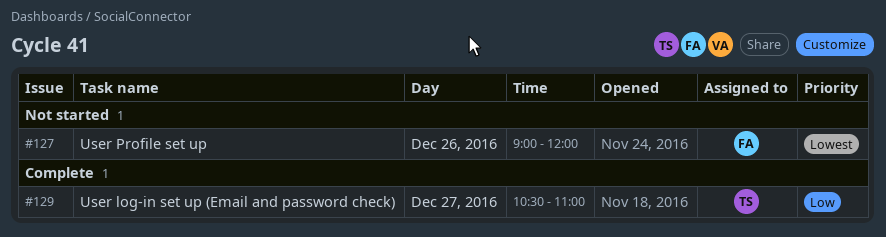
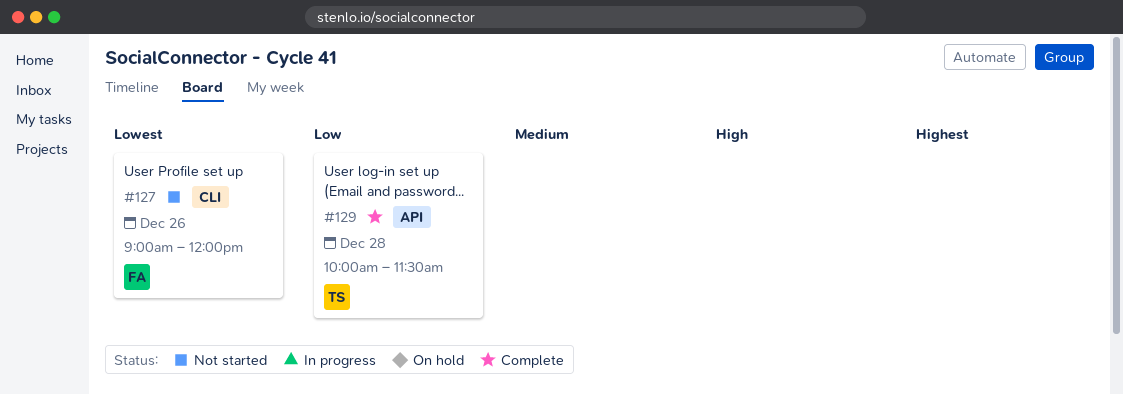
#129, day: Dec 27 -> Dec 28
#129, begins: 10:30 -> 10:00
#129, ends: 11:00 -> 11:30

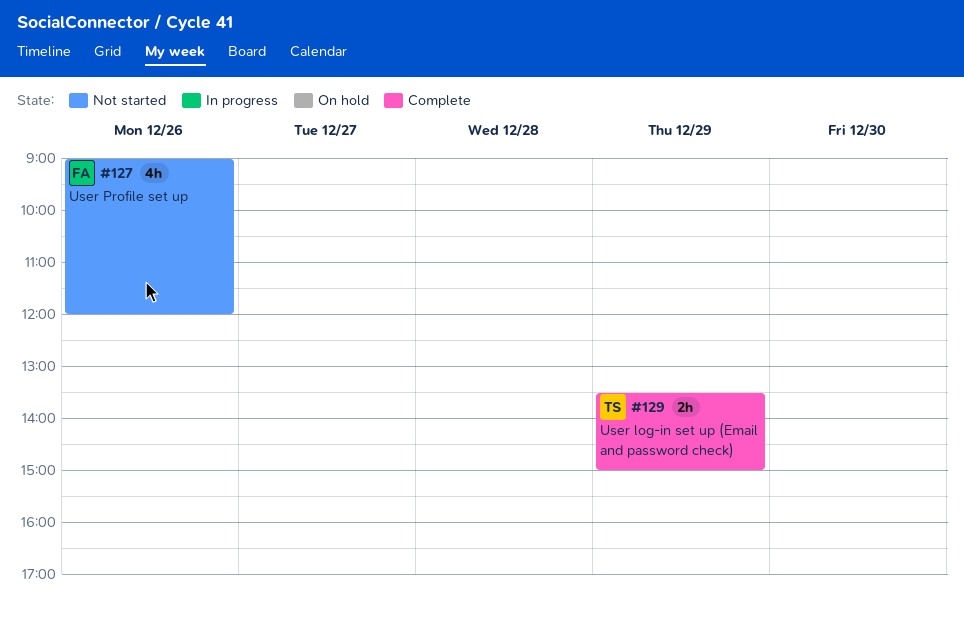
#129, day: Dec 28 -> Dec 29
#129, begins: 10:00 -> 13:30
#129, ends: 11:30 -> 15:00

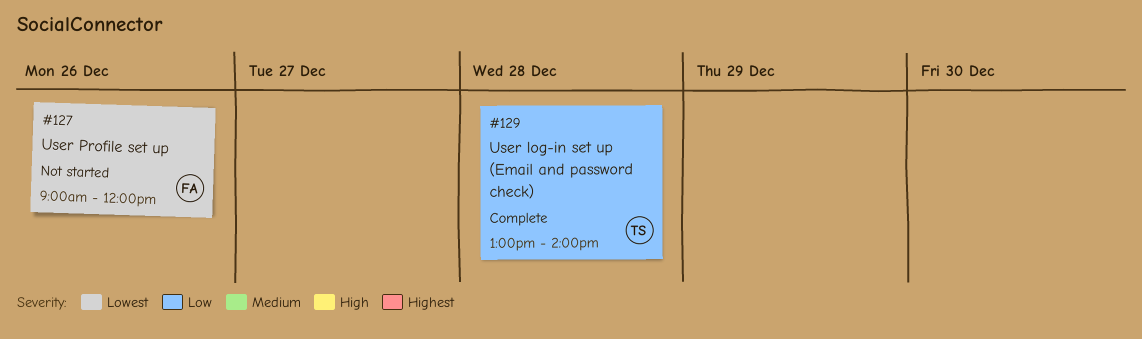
#129, day: Dec 29 -> Dec 28
#129, begins: 13:30 -> 13:00
#129, ends: 15:00 -> 14:00

